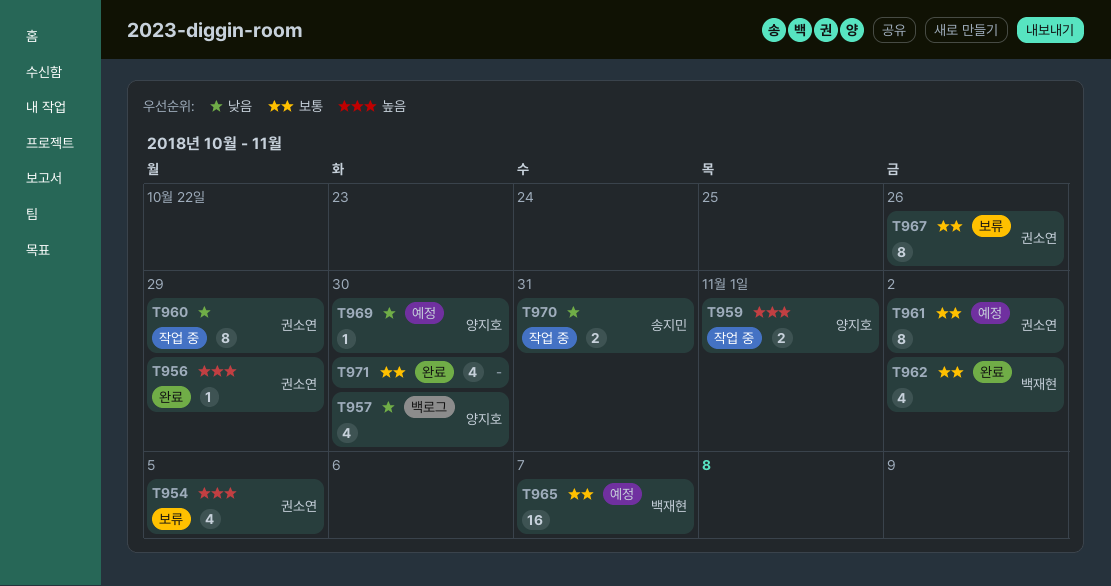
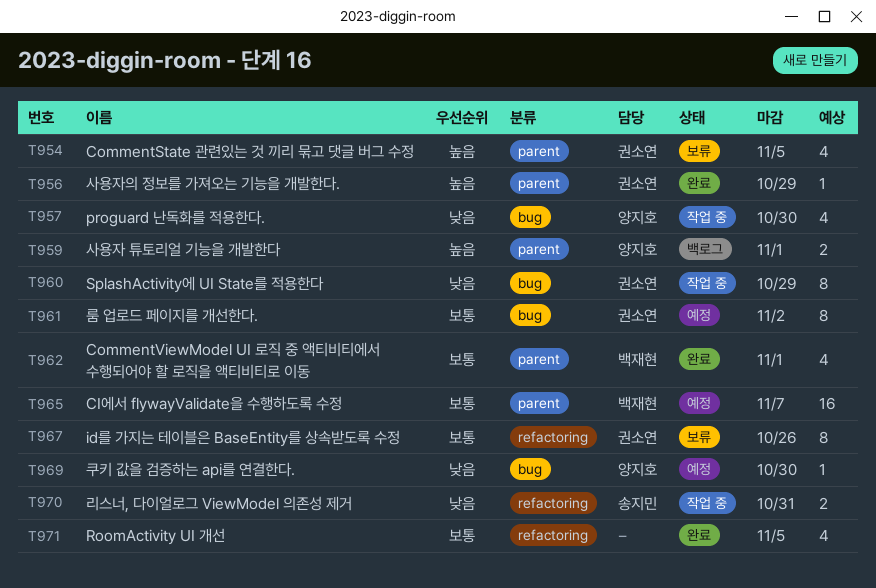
T957, status: 백로그 -> 작업 중
T959, status: 작업 중 -> 백로그
T962, due: Nov 2 -> Nov 1
T971, due: Oct 30 -> Nov 5

